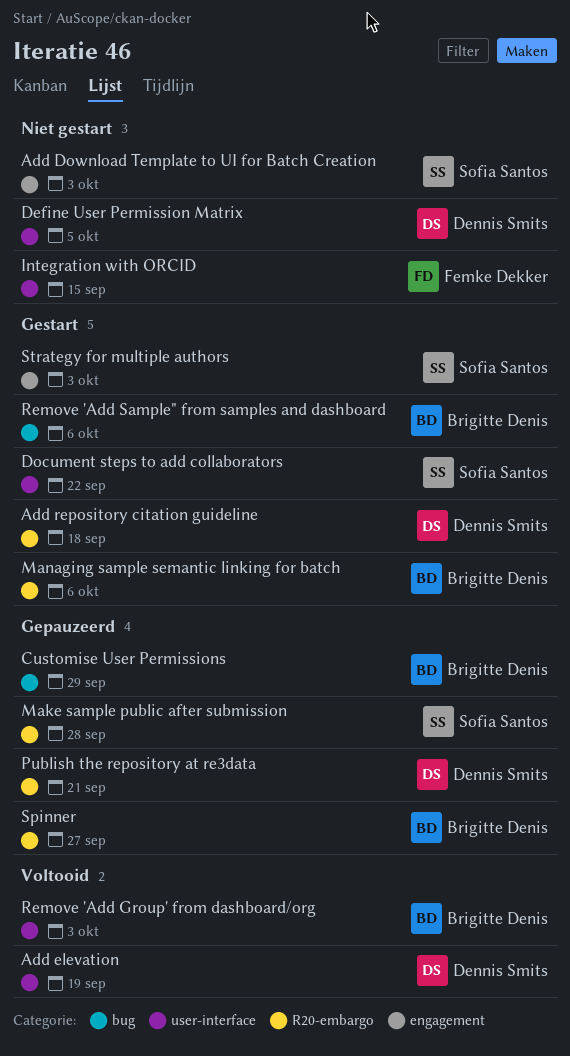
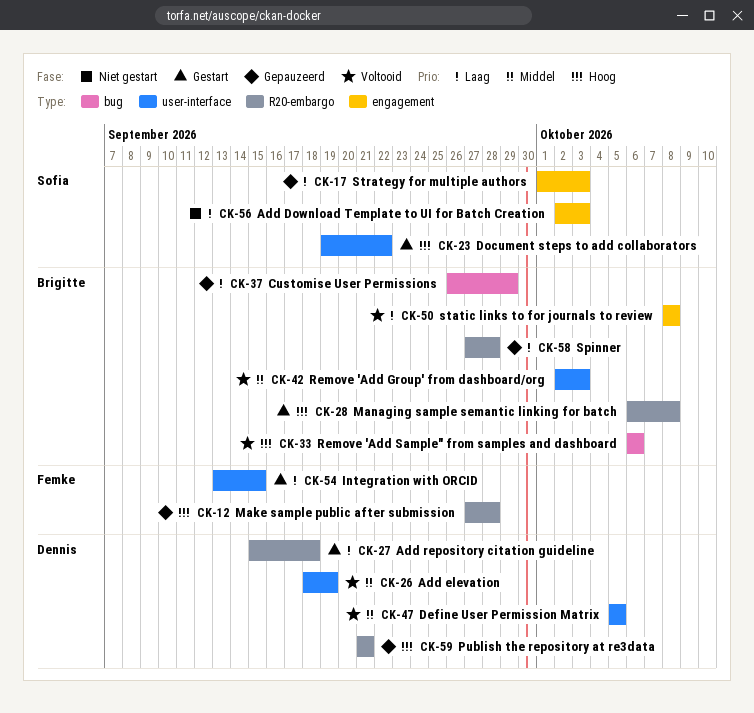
Define User Permission Matrix, status: Niet gestart -> Voltooid
Integration with ORCID, status: Niet gestart -> Gestart
Make sample public after submission, owner: Sofia Santos -> Femke Dekker
Managing sample semantic linking for batch, due: Oct 6 -> Oct 8
Remove 'Add Sample" from samples and dashboard, status: Gestart -> Voltooid
Spinner, due: Sep 27 -> Sep 28
static links to for journals to review: none -> present
Strategy for multiple authors, status: Gestart -> Gepauzeerd

